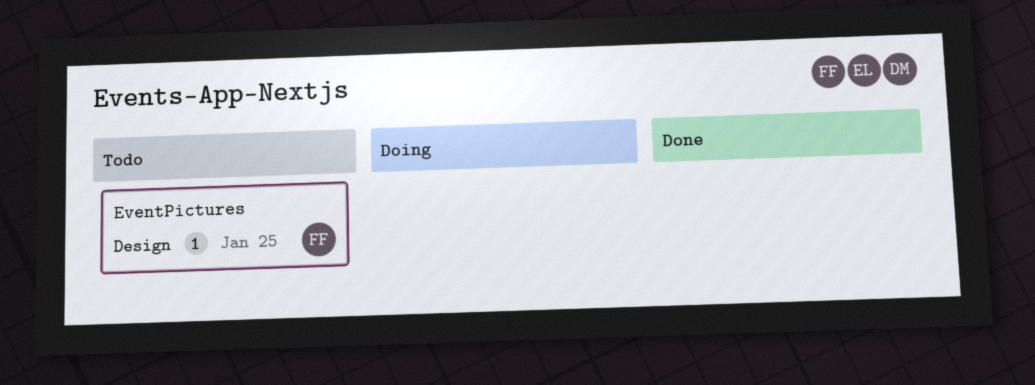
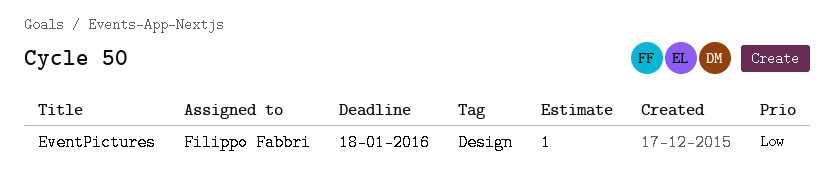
EventPictures, due: Jan 25 -> Jan 18

